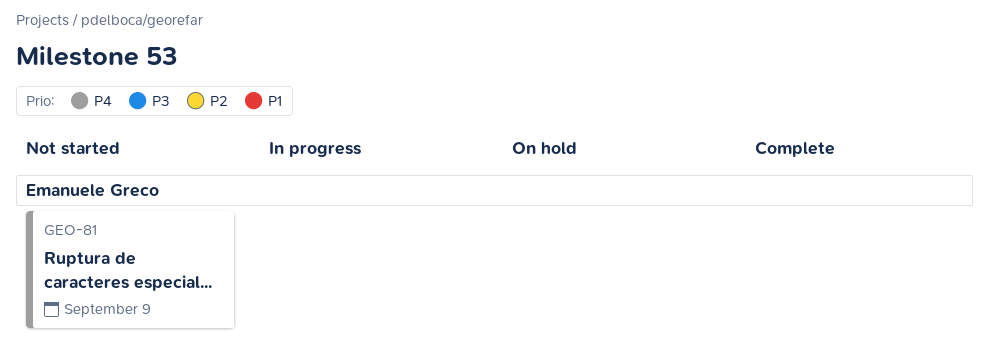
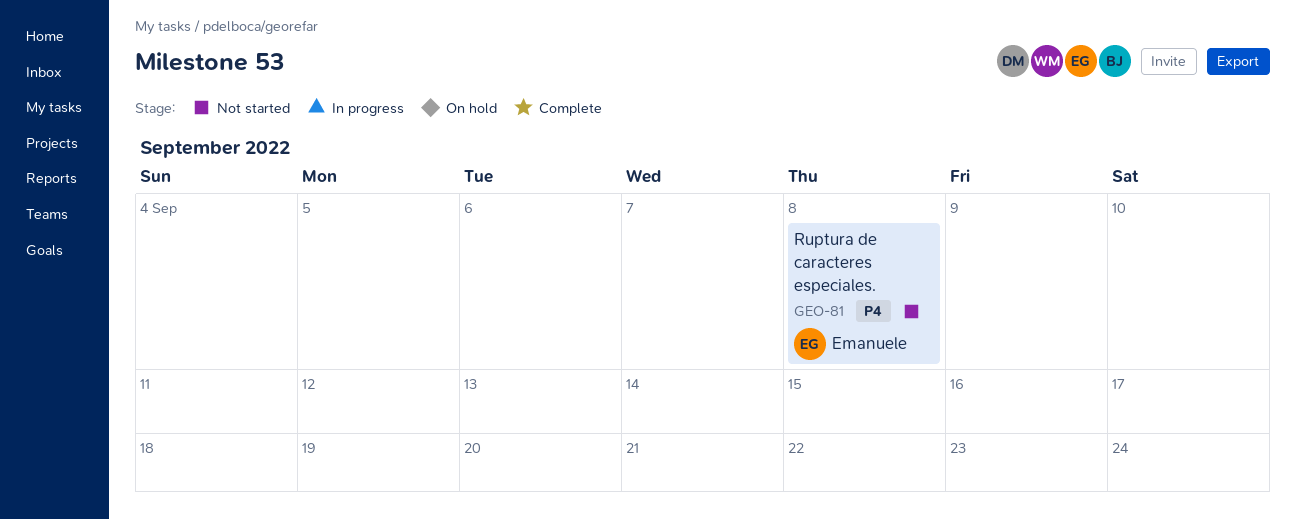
GEO-81, due: Sep 9 -> Sep 8

